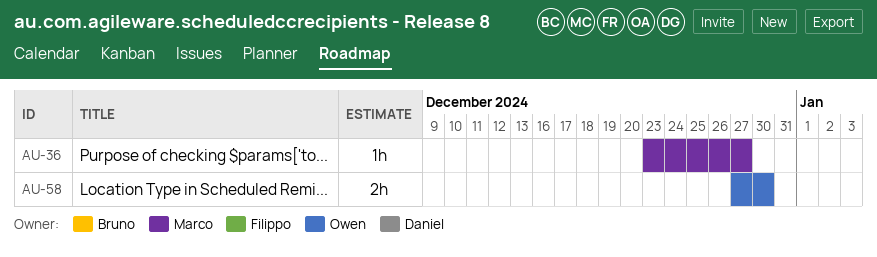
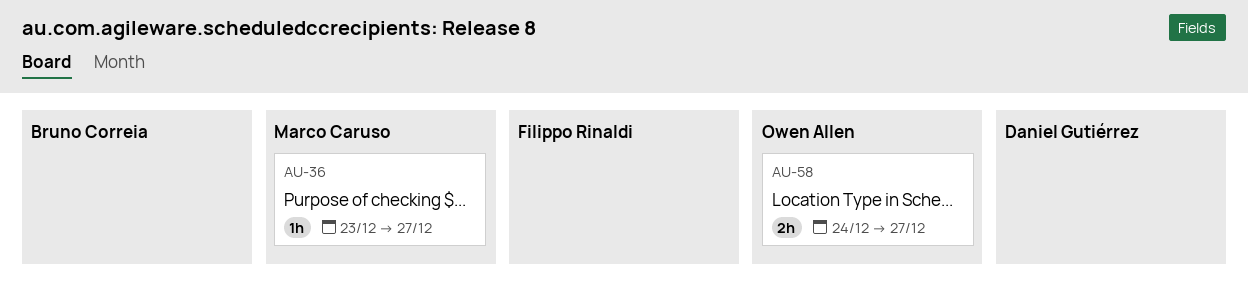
AU-58, start: Dec 27 -> Dec 24
AU-58, due: Dec 30 -> Dec 27

